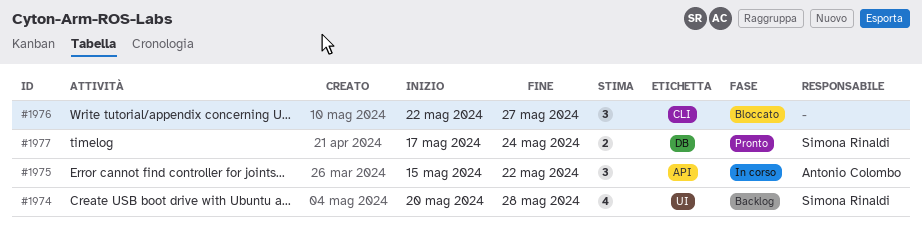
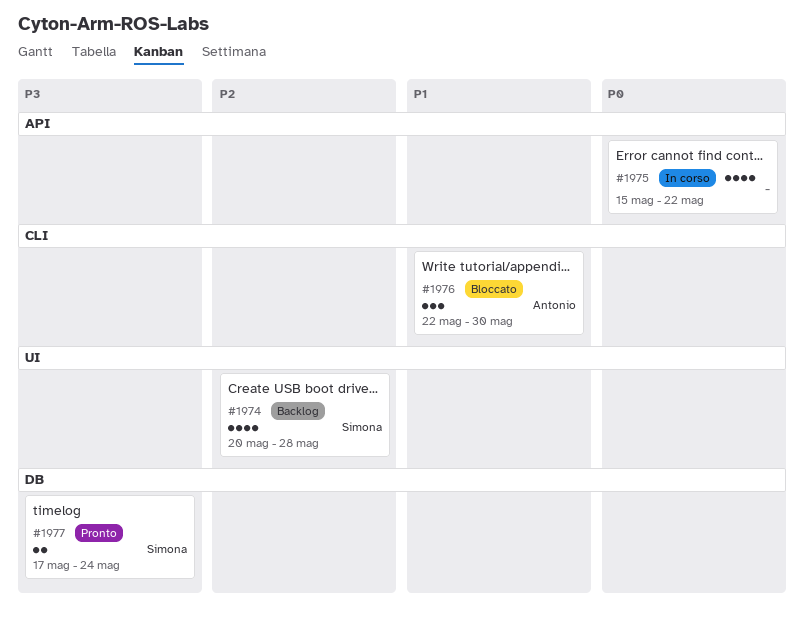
#1975, owner: Antonio Colombo -> none
#1975, estimate: 3 -> 4
#1976, owner: none -> Antonio Colombo
#1976, due: May 27 -> May 30

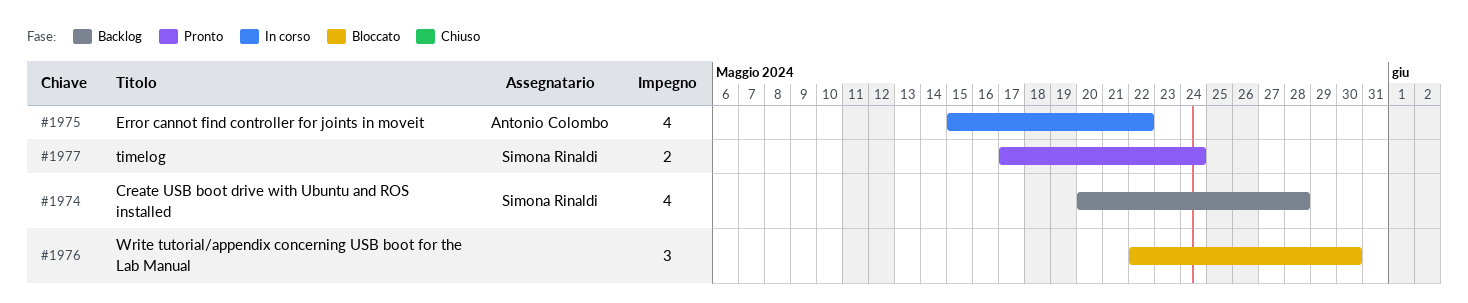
#1975, owner: none -> Antonio Colombo
#1976, owner: Antonio Colombo -> none

